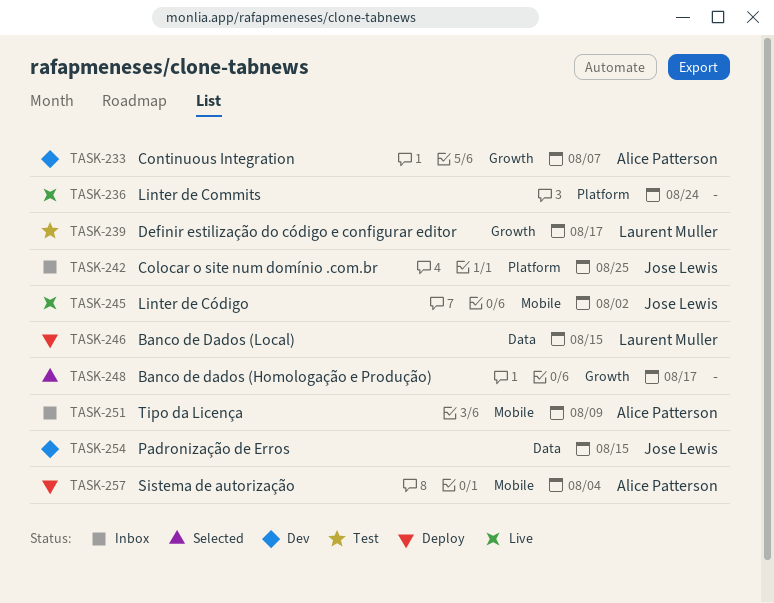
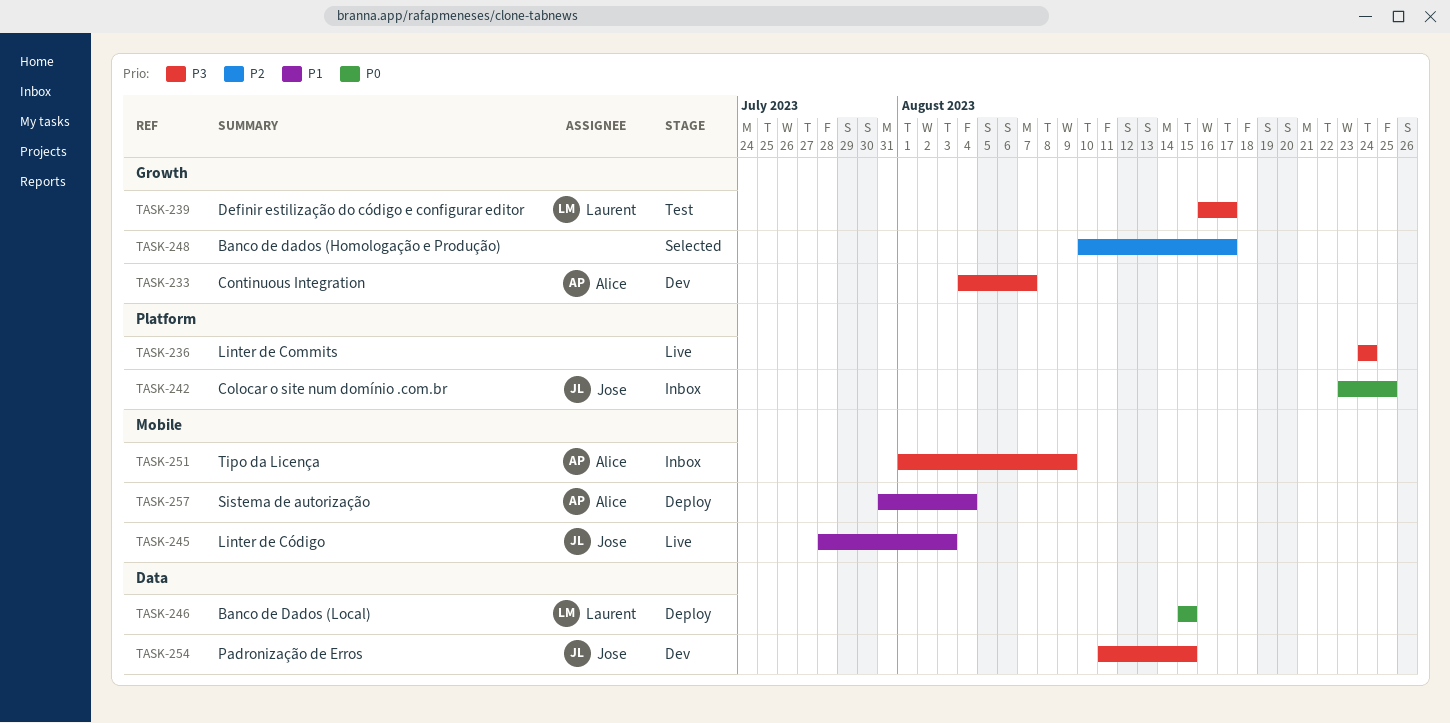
TASK-245, due: Aug 2 -> Aug 3

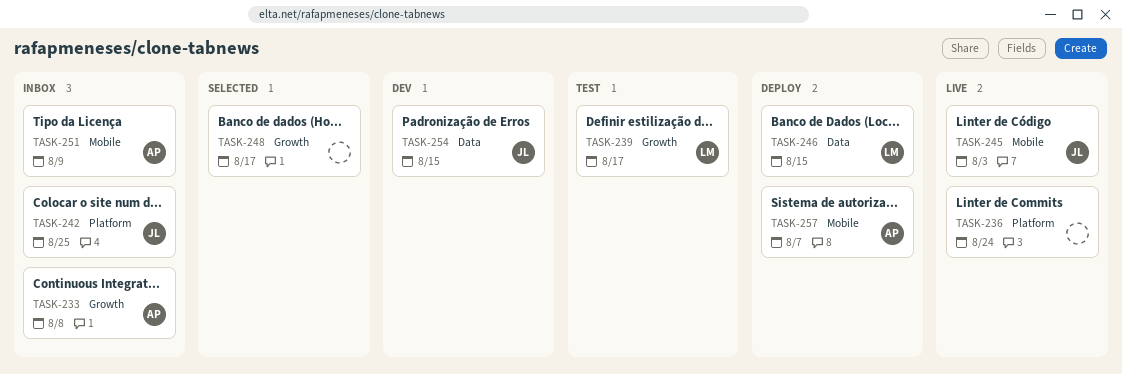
TASK-233, status: Dev -> Inbox
TASK-233, due: Aug 7 -> Aug 8
TASK-257, due: Aug 4 -> Aug 7

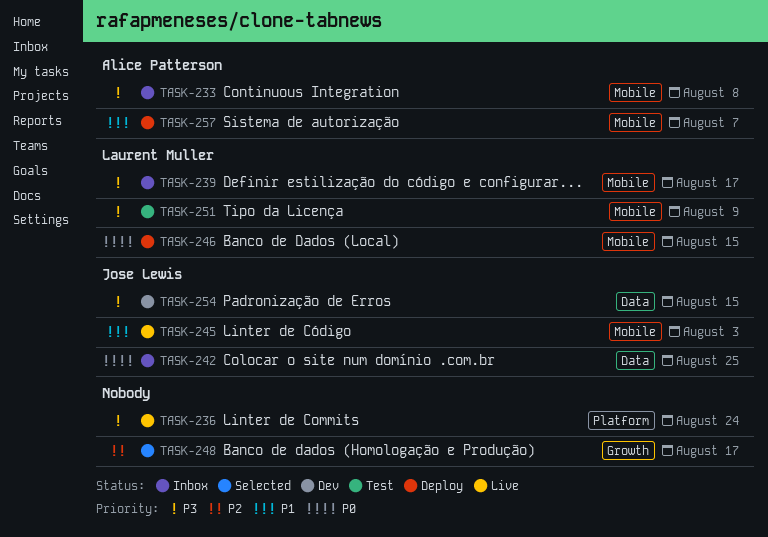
TASK-233, label: Growth -> Mobile
TASK-239, status: Test -> Inbox
TASK-239, label: Growth -> Mobile
TASK-242, label: Platform -> Data
TASK-246, label: Data -> Mobile
TASK-251, status: Inbox -> Test
TASK-251, owner: Alice Patterson -> Laurent Muller

